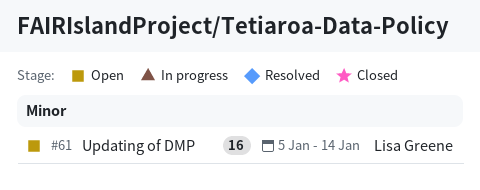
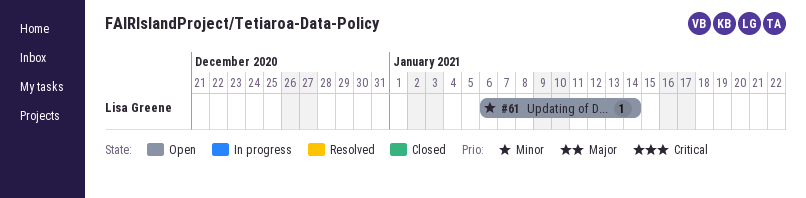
#61, estimate: 16 -> 1
#61, start: Jan 5 -> Jan 6

